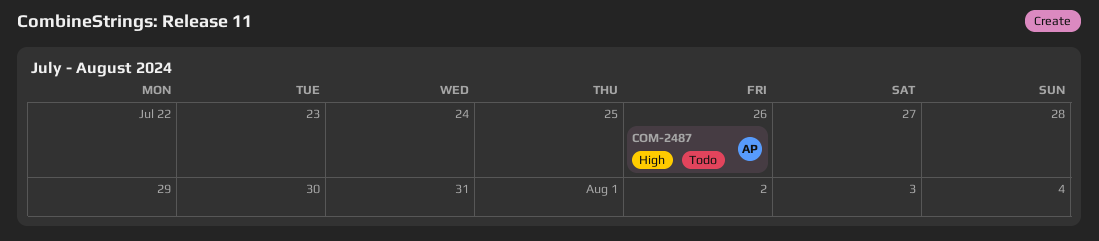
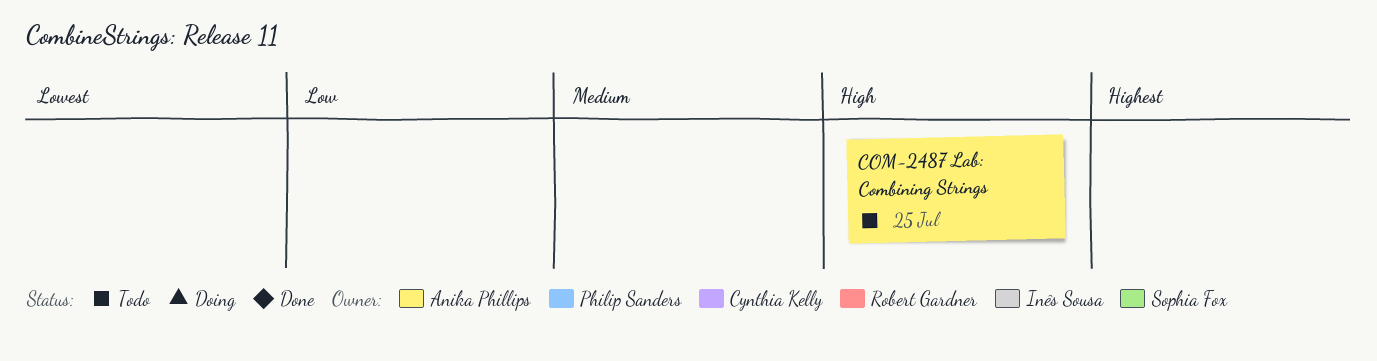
COM-2487, due: Jul 26 -> Jul 25

